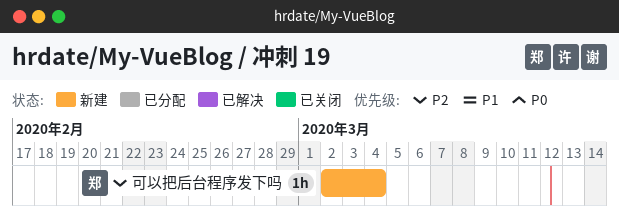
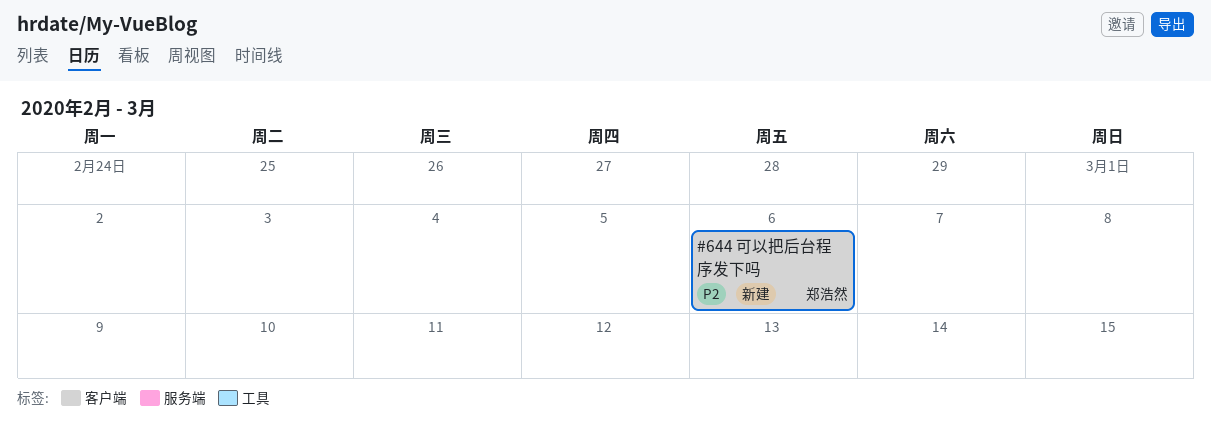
可以把后台程序发下吗, due: Mar 4 -> Mar 6

